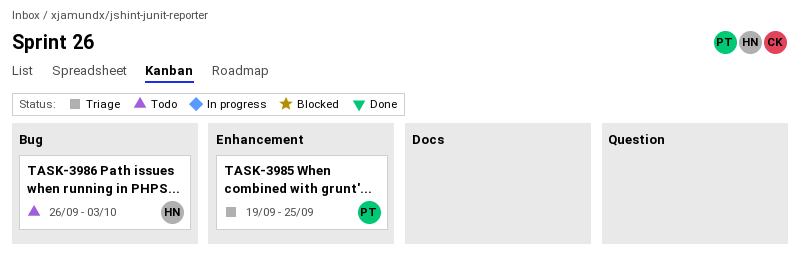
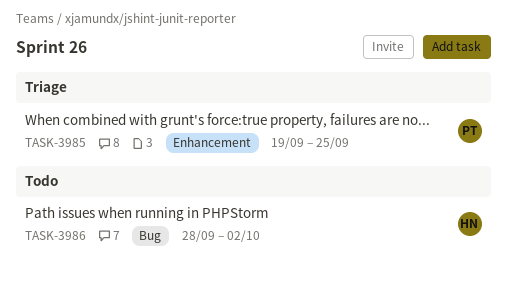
TASK-3986, start: Sep 26 -> Sep 28
TASK-3986, due: Oct 3 -> Oct 2

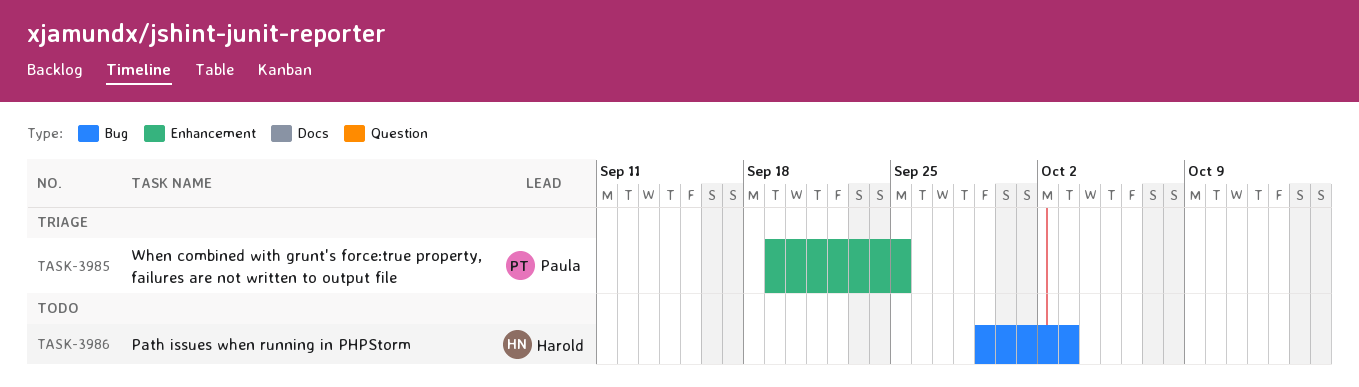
TASK-3986, start: Sep 28 -> Sep 29
TASK-3986, due: Oct 2 -> Oct 3

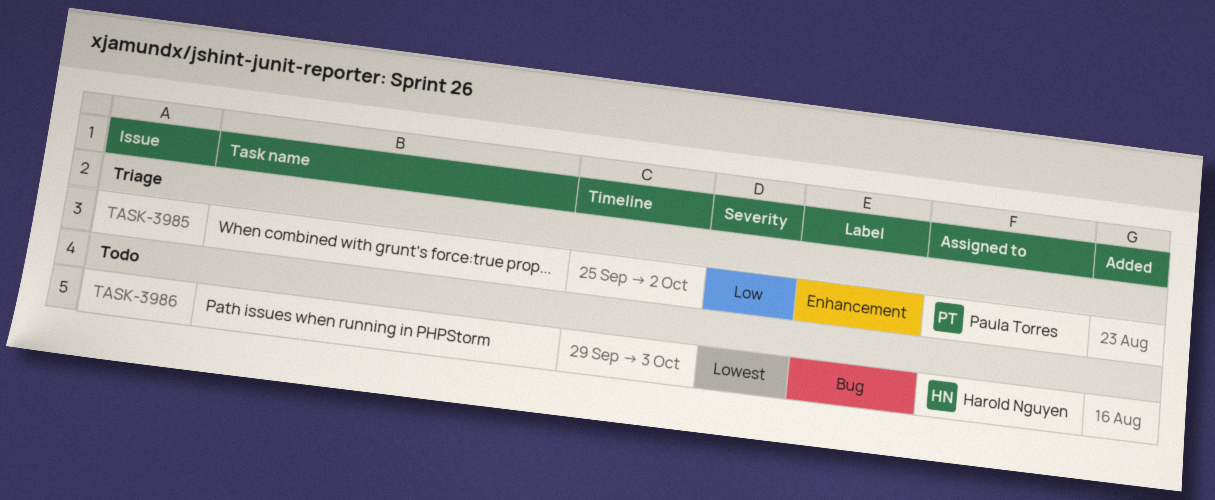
TASK-3985, start: Sep 19 -> Sep 25
TASK-3985, due: Sep 25 -> Oct 2

